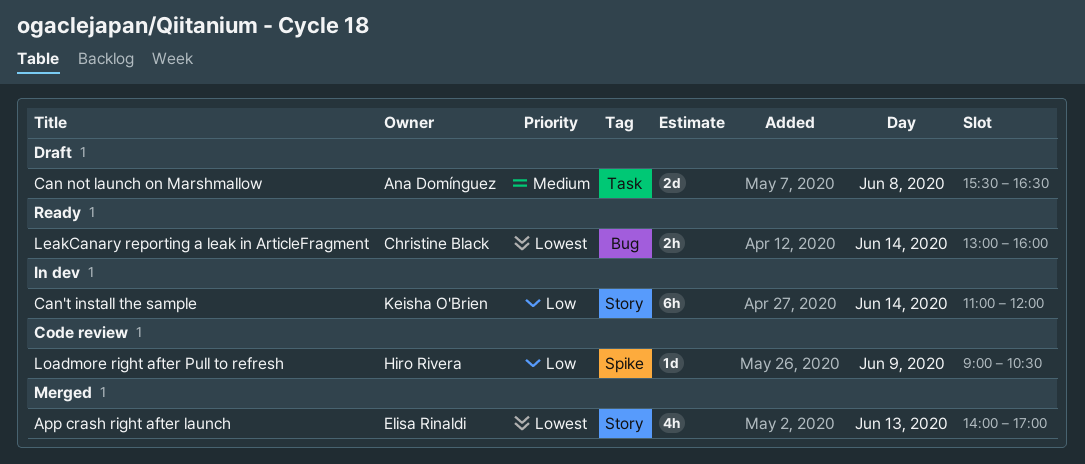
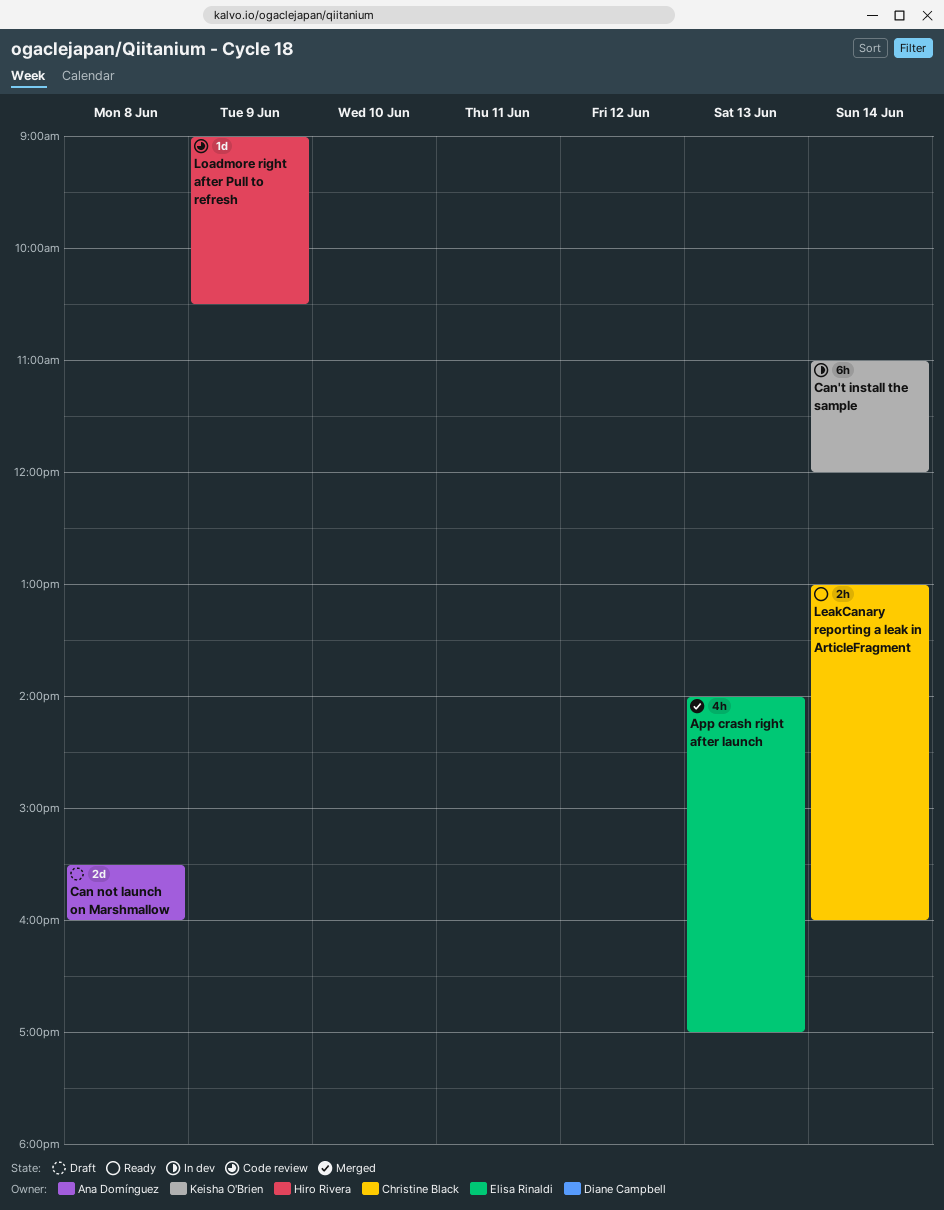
Can not launch on Marshmallow, ends: 16:30 -> 16:00

